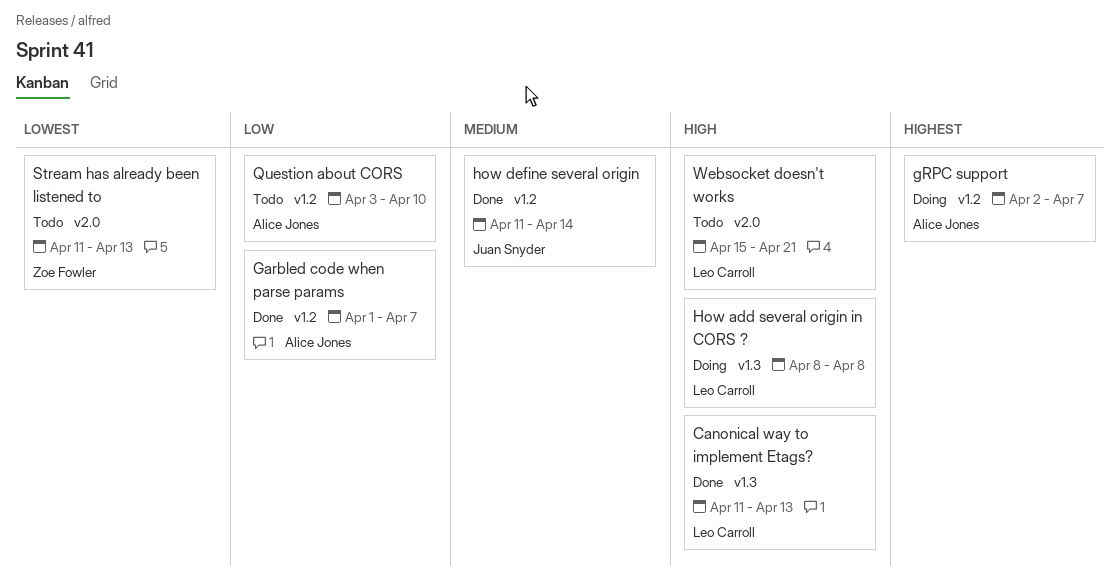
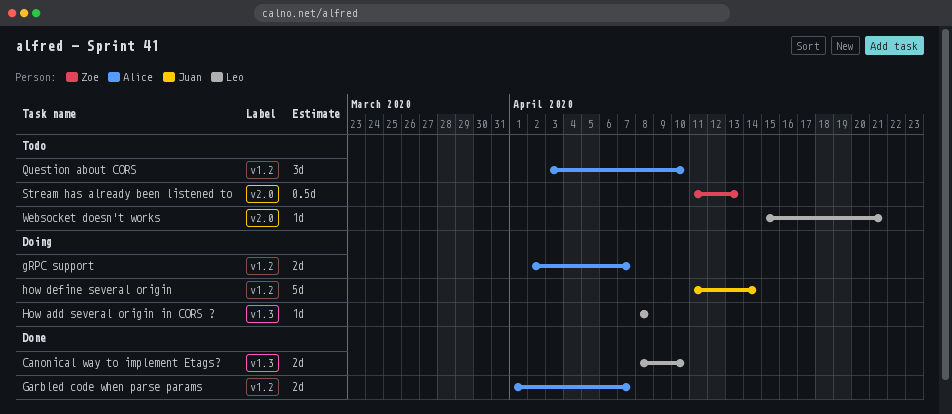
Canonical way to implement Etags?, start: Apr 11 -> Apr 8
Canonical way to implement Etags?, due: Apr 13 -> Apr 10
how define several origin, status: Done -> Doing

